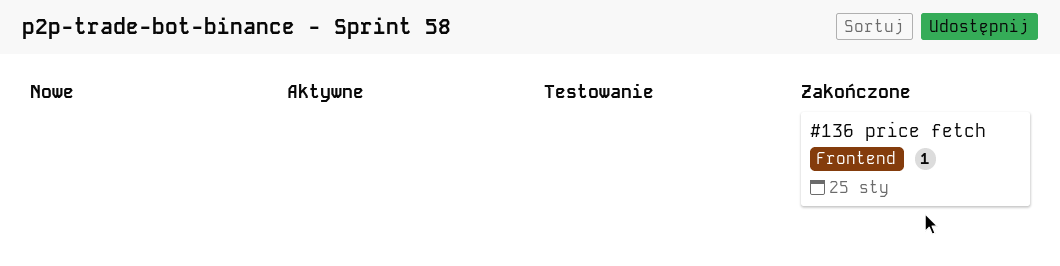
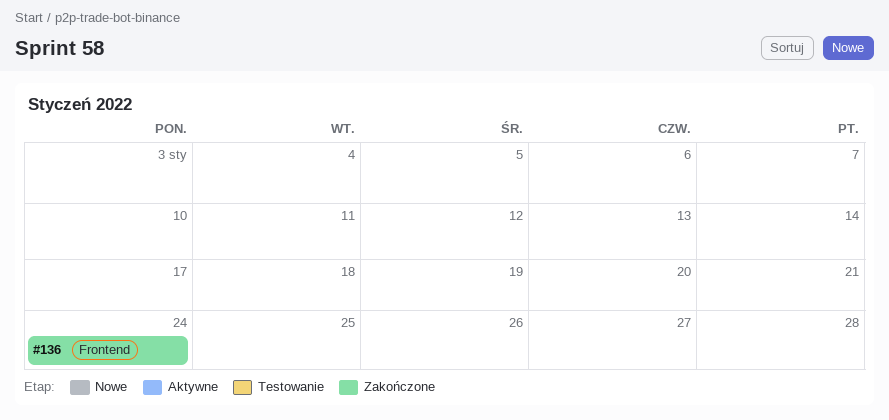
#136, due: Jan 25 -> Jan 24

